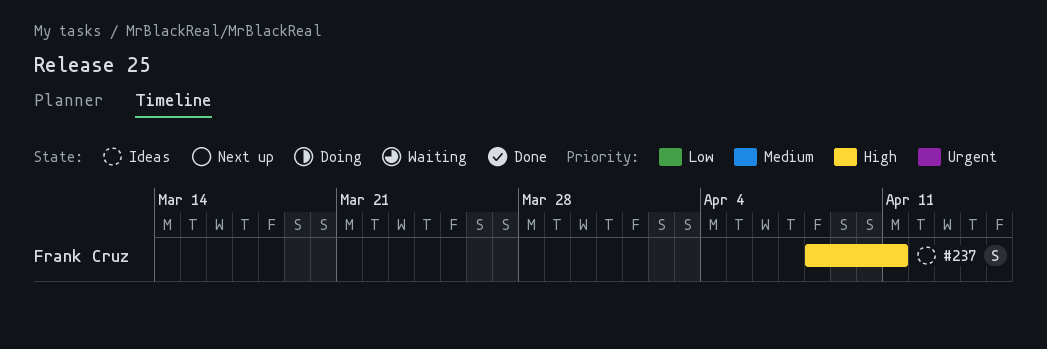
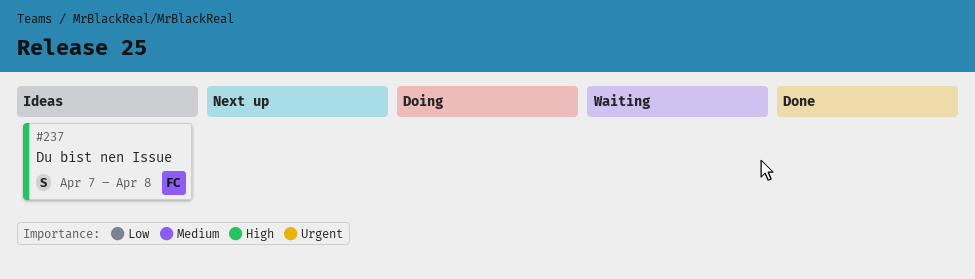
#237, start: Apr 8 -> Apr 7
#237, due: Apr 11 -> Apr 8

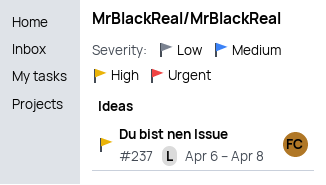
#237, estimate: S -> L
#237, start: Apr 7 -> Apr 6

